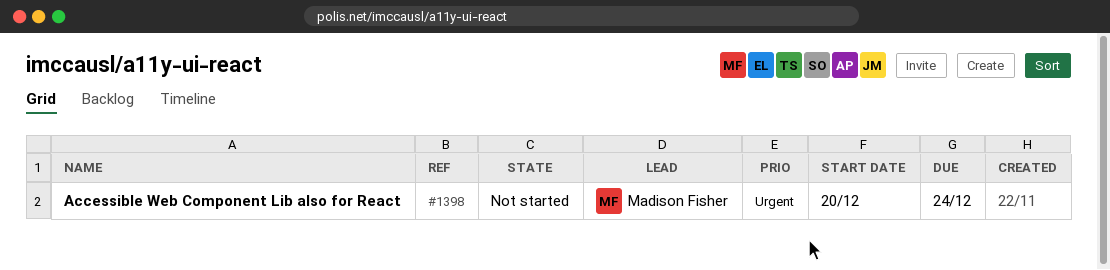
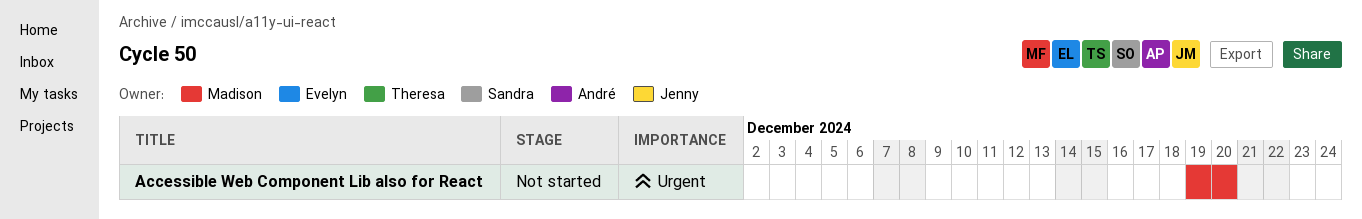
Accessible Web Component Lib also for React, start: Dec 20 -> Dec 19
Accessible Web Component Lib also for React, due: Dec 24 -> Dec 20

